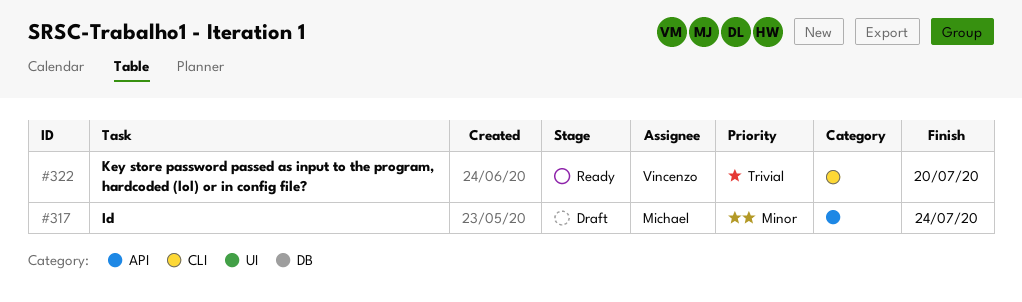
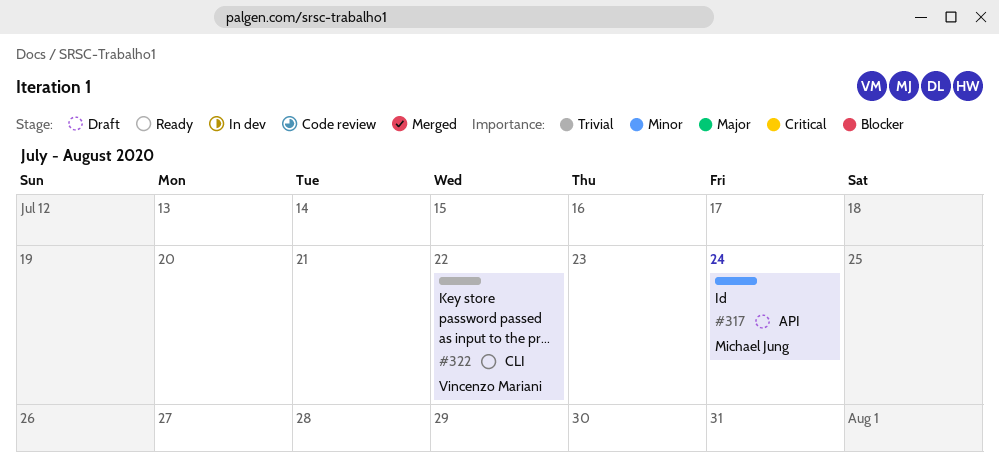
#322, due: Jul 20 -> Jul 22

